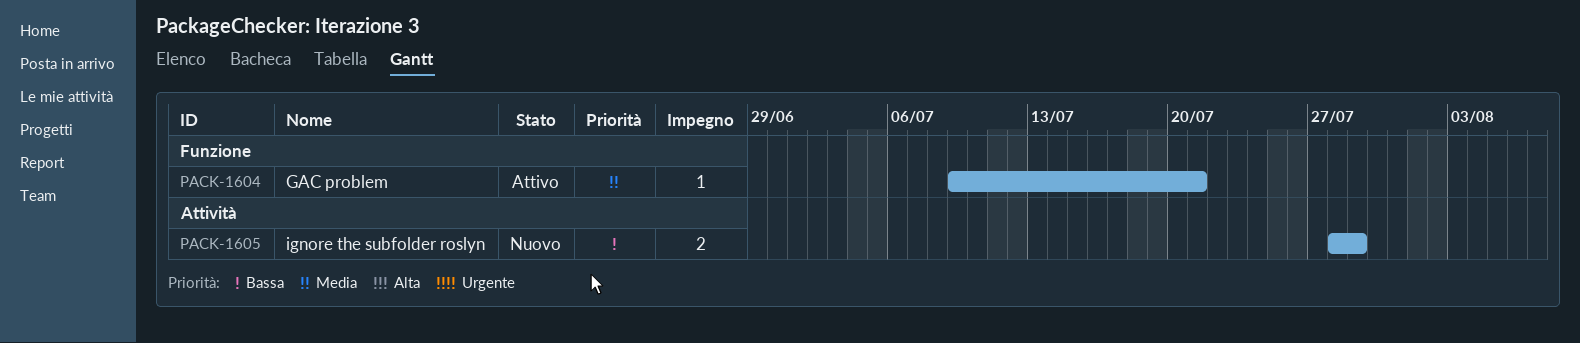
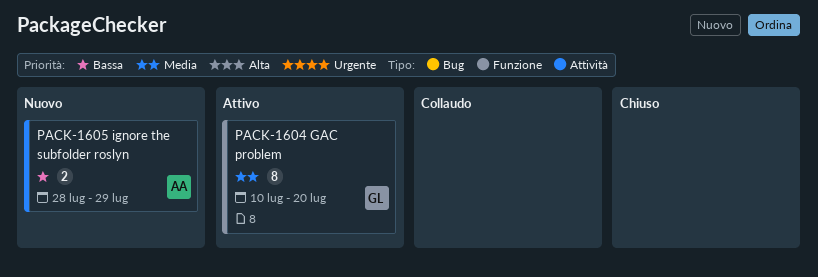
PACK-1604, estimate: 1 -> 8
PACK-1604, start: Jul 9 -> Jul 10
PACK-1604, due: Jul 21 -> Jul 20

